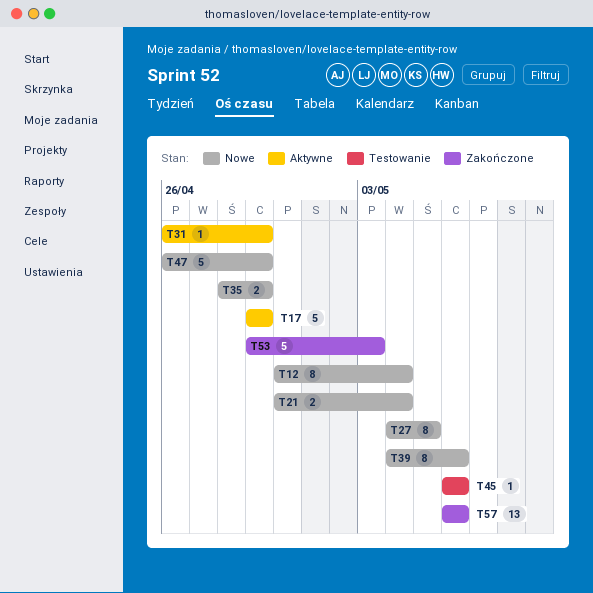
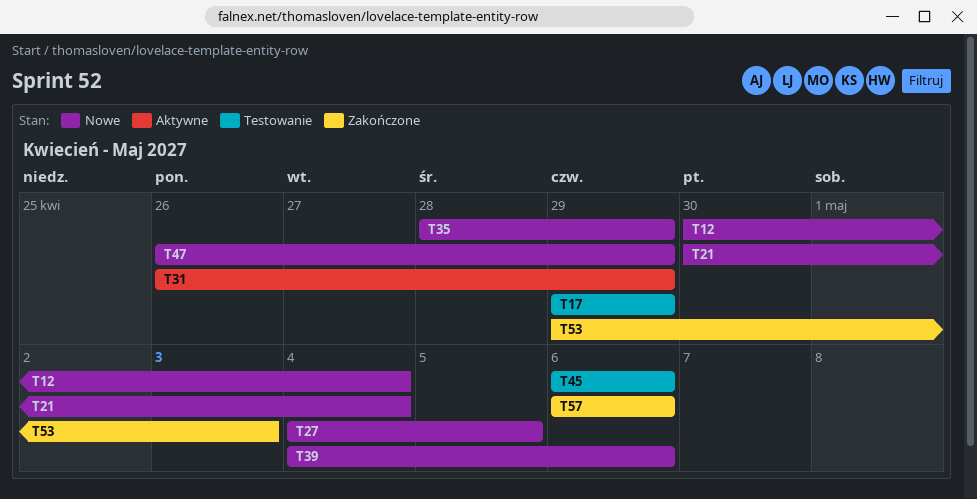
T17, status: Aktywne -> Testowanie

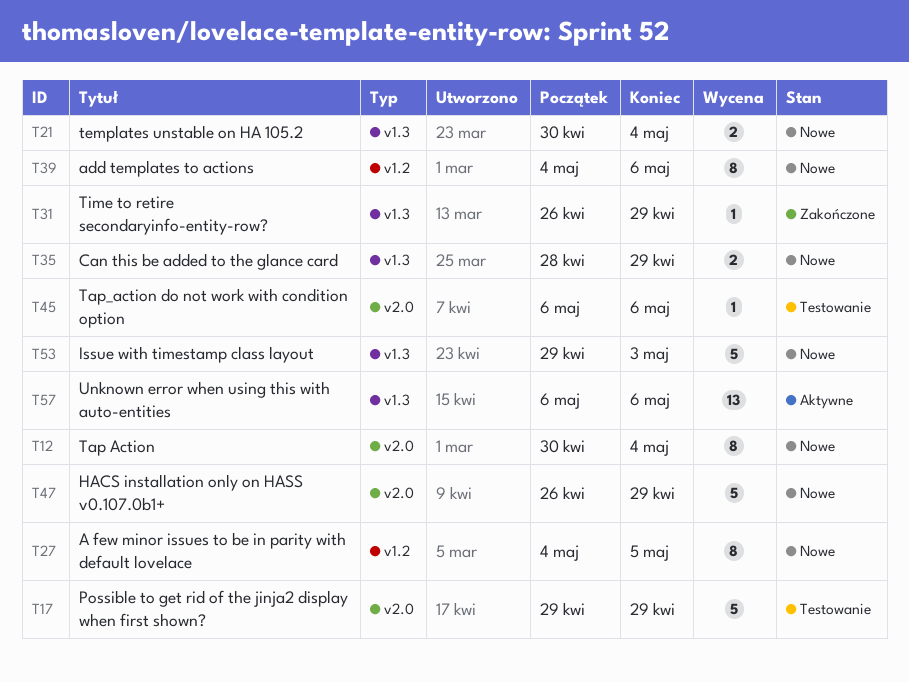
T31, status: Aktywne -> Zakończone
T53, status: Zakończone -> Nowe
T57, status: Zakończone -> Aktywne

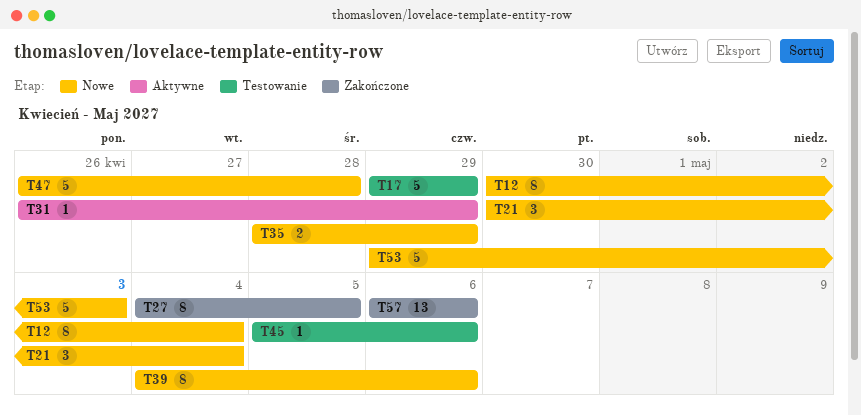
T21, estimate: 2 -> 3
T27, status: Nowe -> Zakończone
T31, status: Zakończone -> Aktywne
T45, start: May 6 -> May 5
T47, due: Apr 29 -> Apr 28
T57, status: Aktywne -> Zakończone

